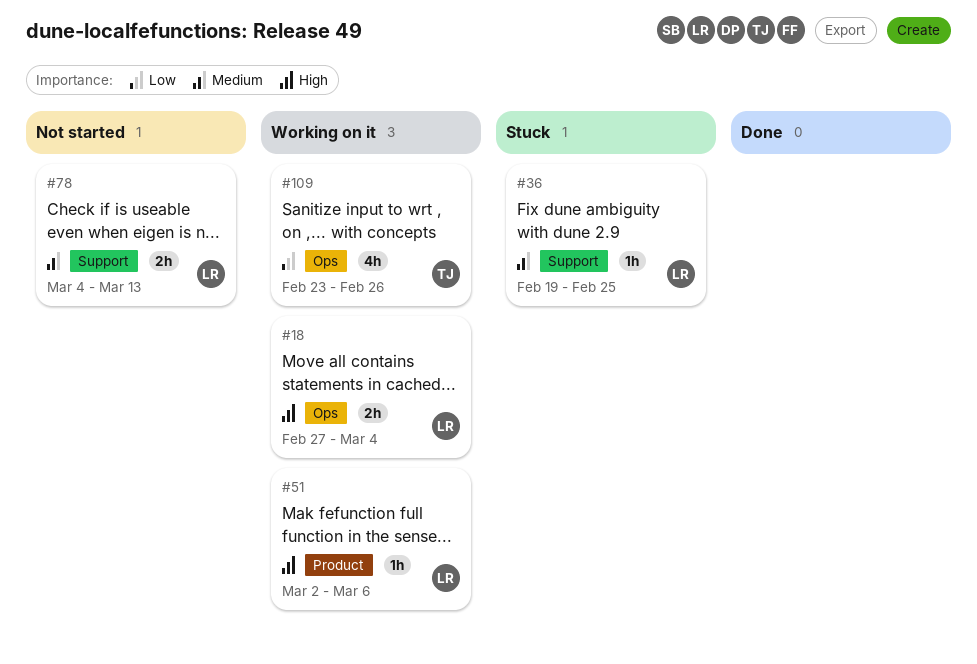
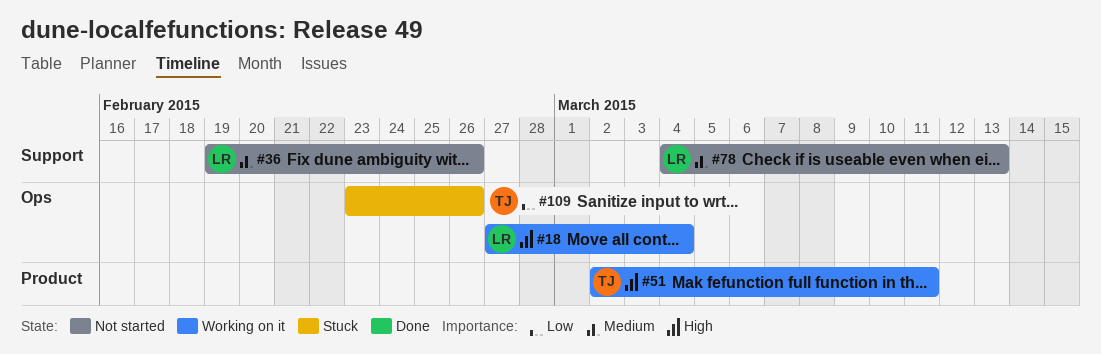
#36, status: Stuck -> Not started
#36, due: Feb 25 -> Feb 26
#51, owner: LR -> TJ
#51, due: Mar 6 -> Mar 11
#109, status: Working on it -> Stuck

